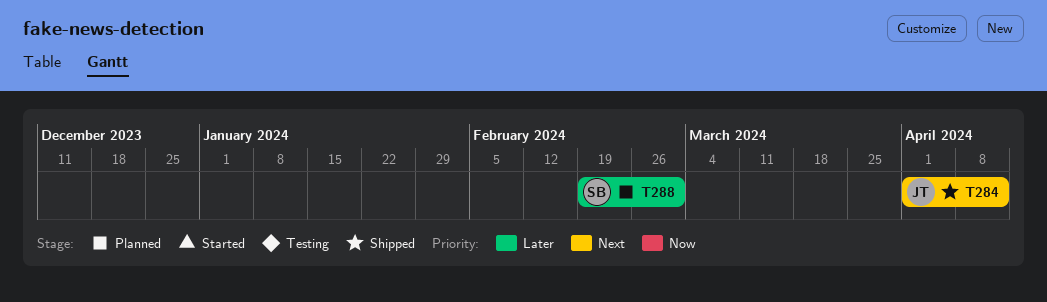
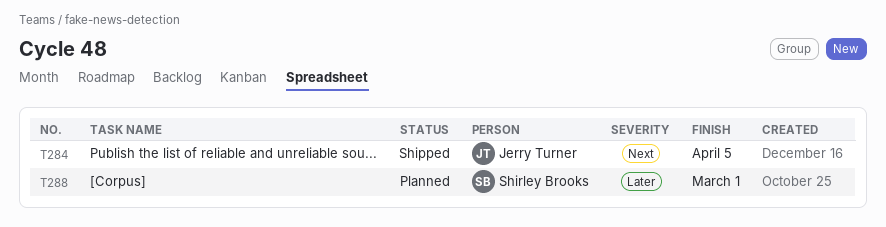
T284, due: Apr 12 -> Apr 5

